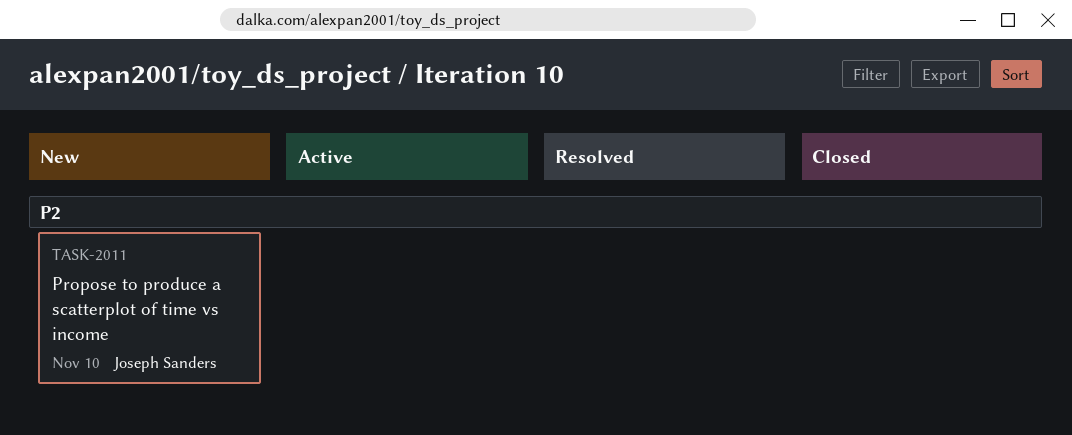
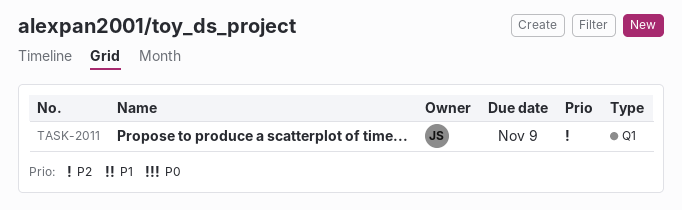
TASK-2011, due: Nov 10 -> Nov 9

